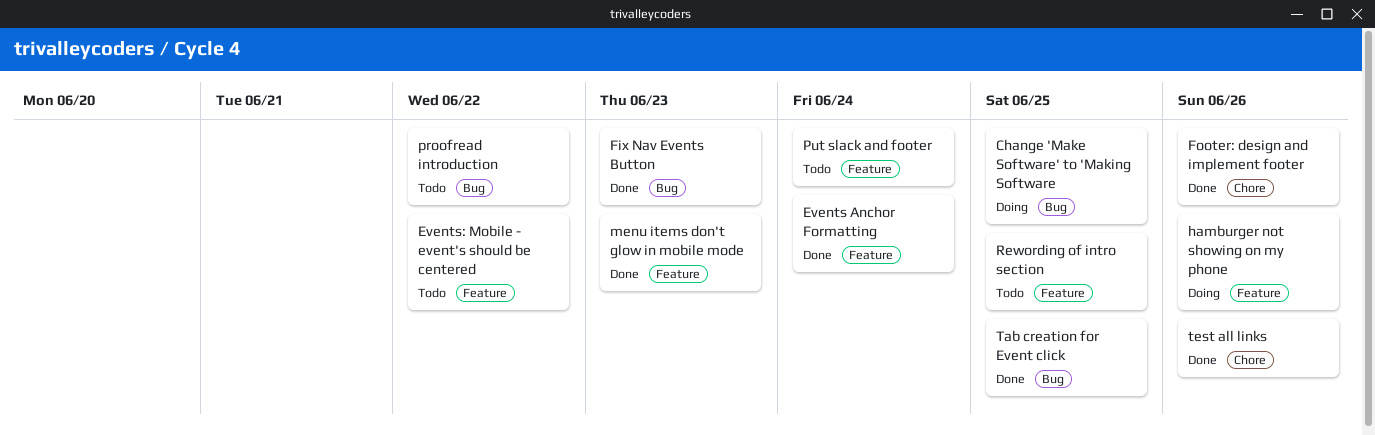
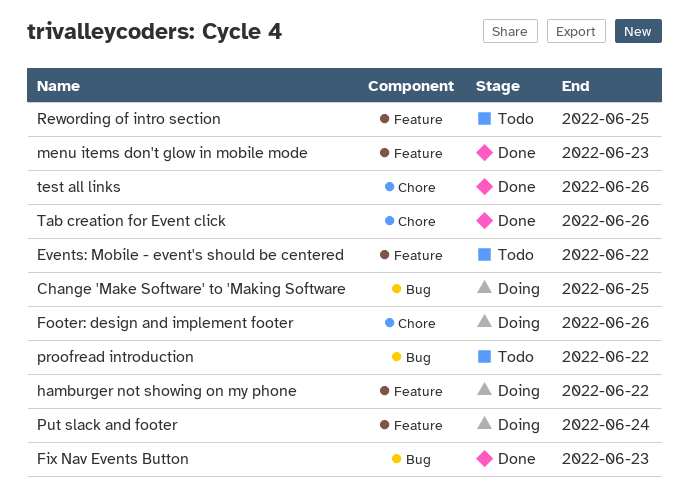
Events Anchor Formatting: present -> none
Footer: design and implement footer, status: Done -> Doing
hamburger not showing on my phone, due: Jun 26 -> Jun 22
Put slack and footer, status: Todo -> Doing
Tab creation for Event click, label: Bug -> Chore
Tab creation for Event click, due: Jun 25 -> Jun 26

